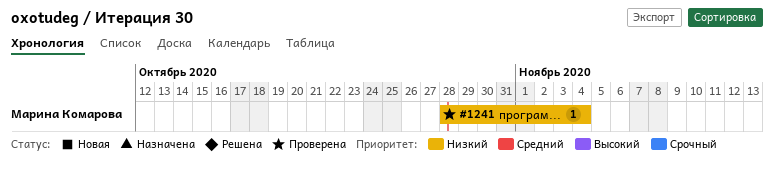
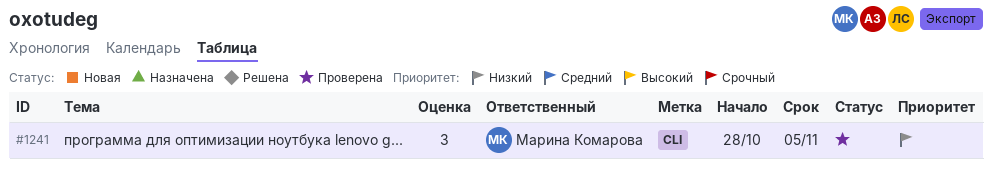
#1241, estimate: 1 -> 3
#1241, due: Nov 4 -> Nov 5

